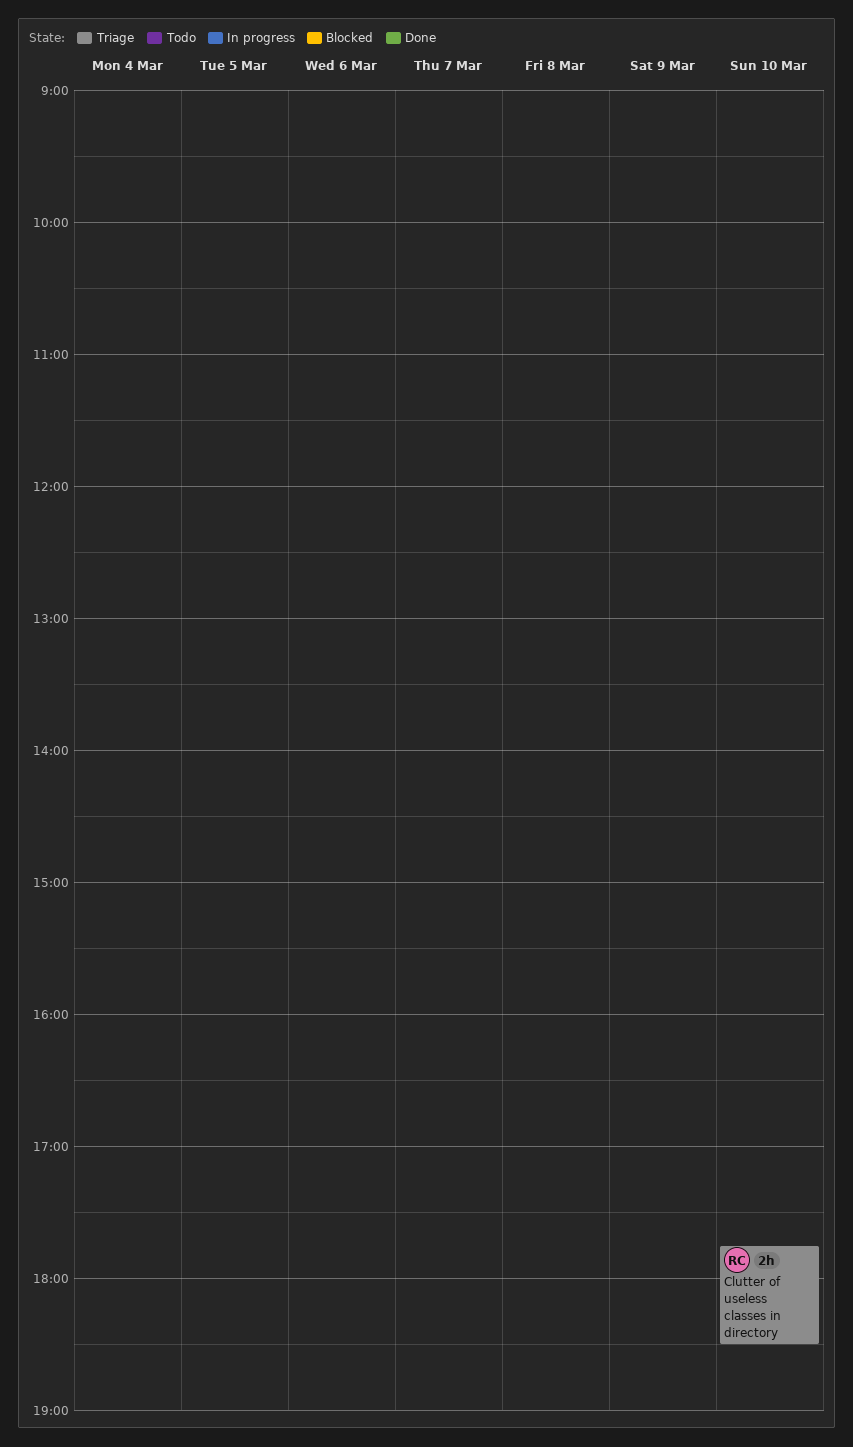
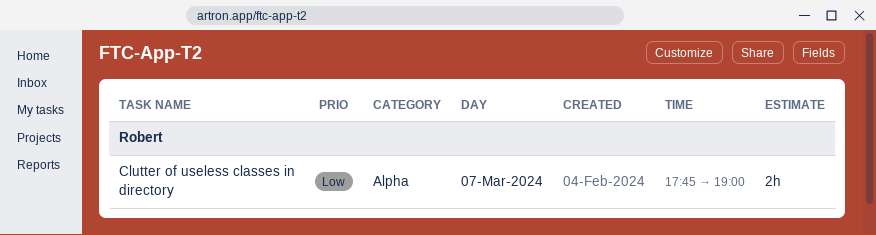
Clutter of useless classes in directory, day: Mar 10 -> Mar 7
Clutter of useless classes in directory, ends: 18:30 -> 19:00

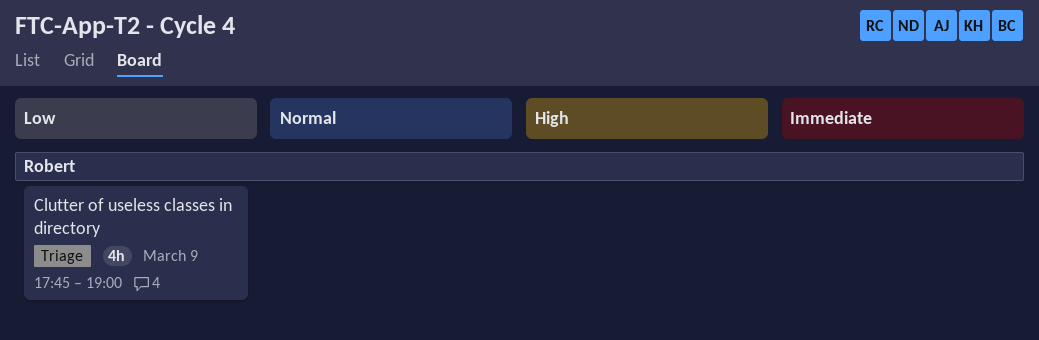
Clutter of useless classes in directory, estimate: 2h -> 4h
Clutter of useless classes in directory, day: Mar 7 -> Mar 9

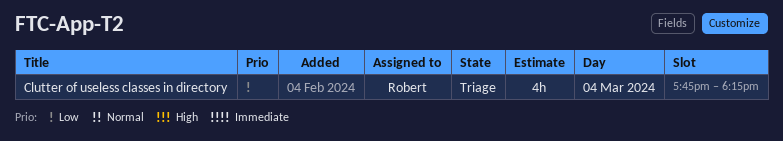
Clutter of useless classes in directory, day: Mar 9 -> Mar 4
Clutter of useless classes in directory, ends: 19:00 -> 18:15

